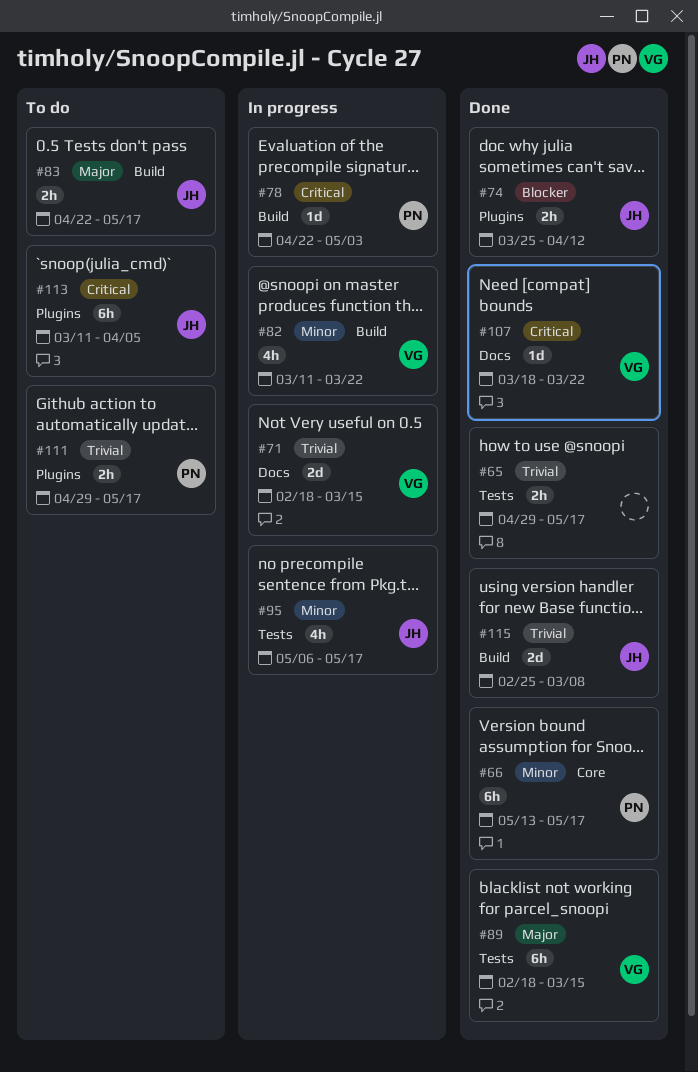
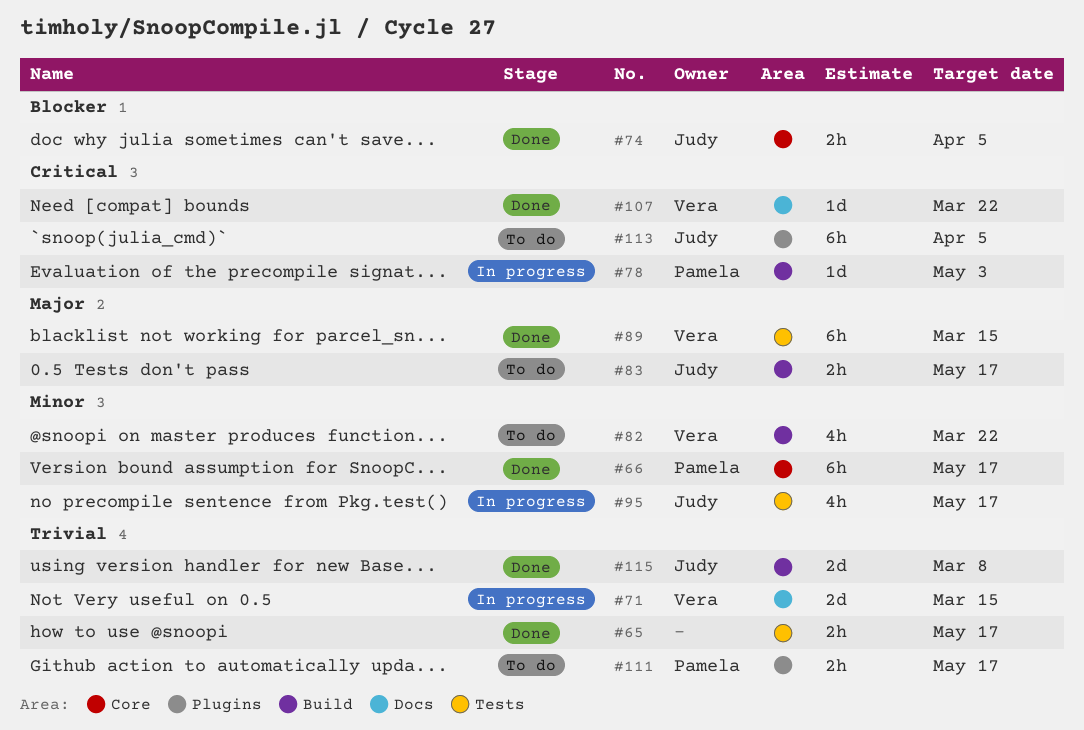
#74, label: Plugins -> Core
#74, due: Apr 12 -> Apr 5
#82, status: In progress -> To do

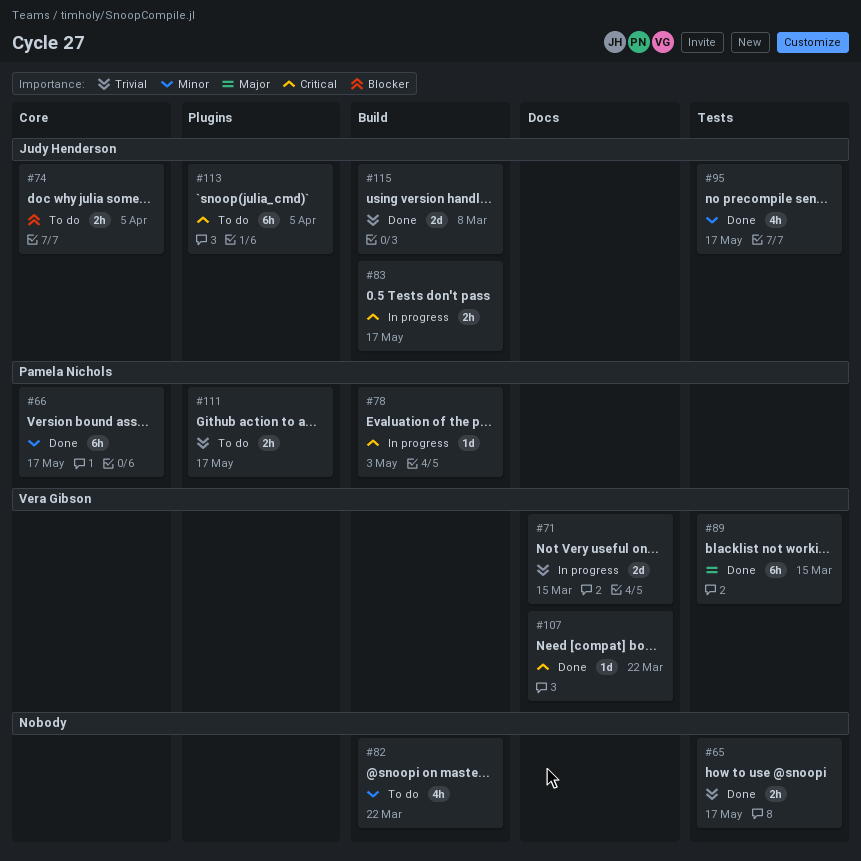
#74, status: Done -> To do
#82, owner: Vera Gibson -> none
#83, status: To do -> In progress
#83, priority: Major -> Critical
#95, status: In progress -> Done

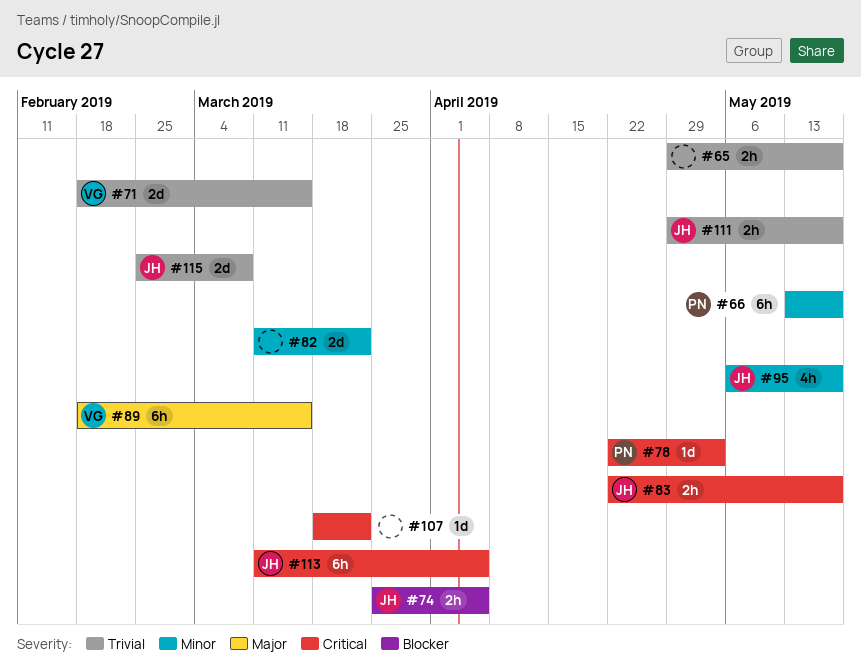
#82, estimate: 4h -> 2d
#107, owner: Vera Gibson -> none
#111, owner: Pamela Nichols -> Judy Henderson

